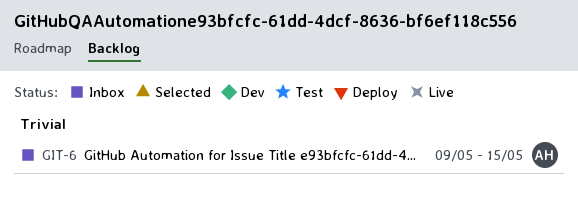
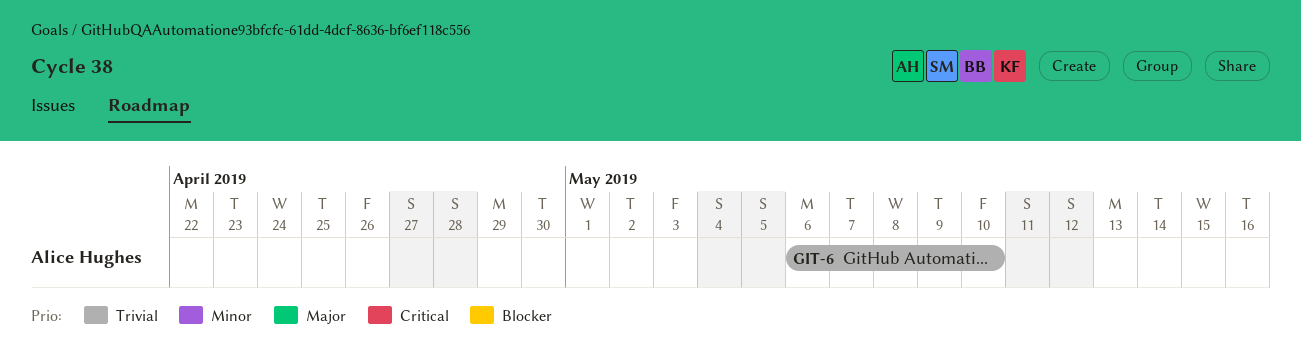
GIT-6, start: May 9 -> May 6
GIT-6, due: May 15 -> May 10

